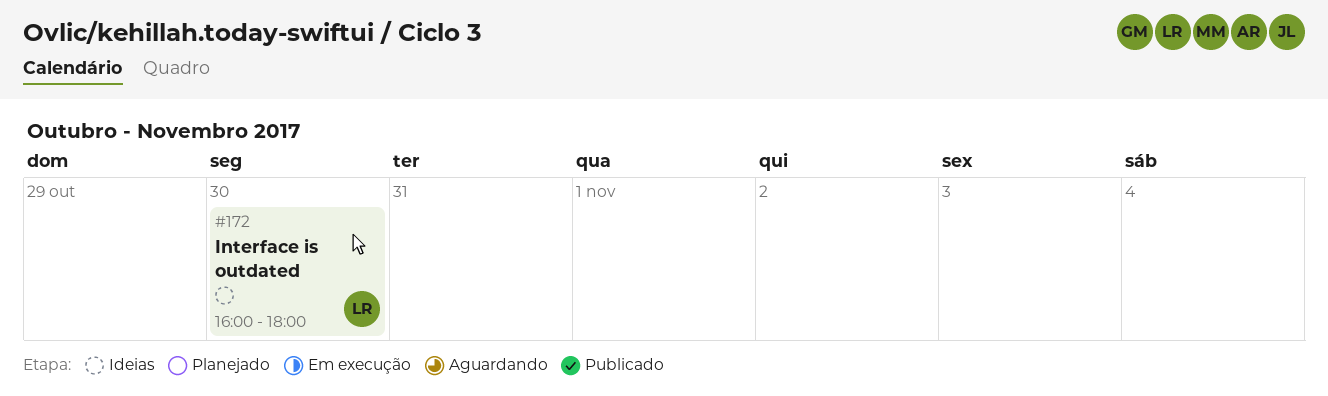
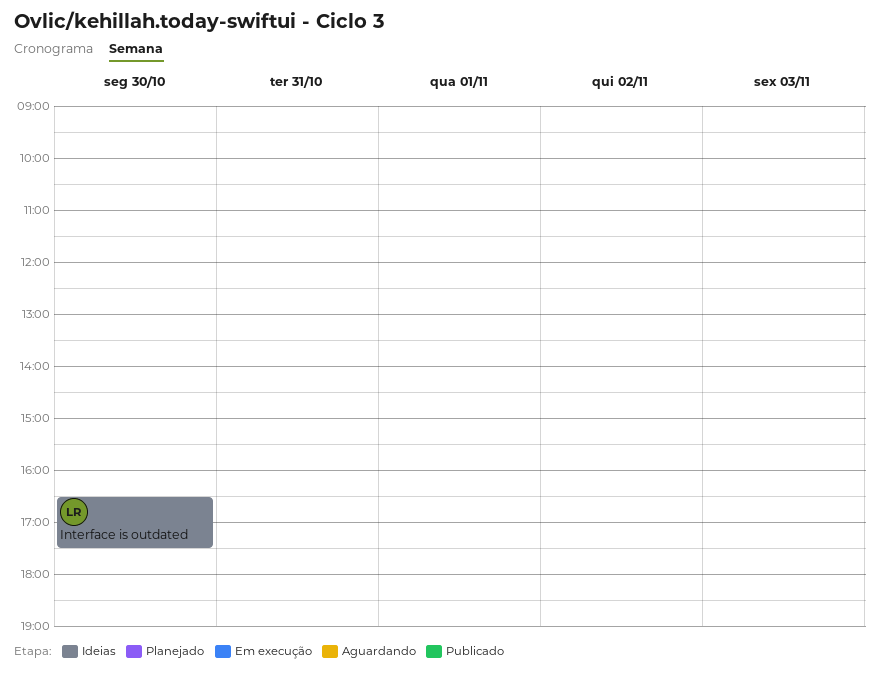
Interface is outdated, begins: 16:00 -> 16:30
Interface is outdated, ends: 18:00 -> 17:30

